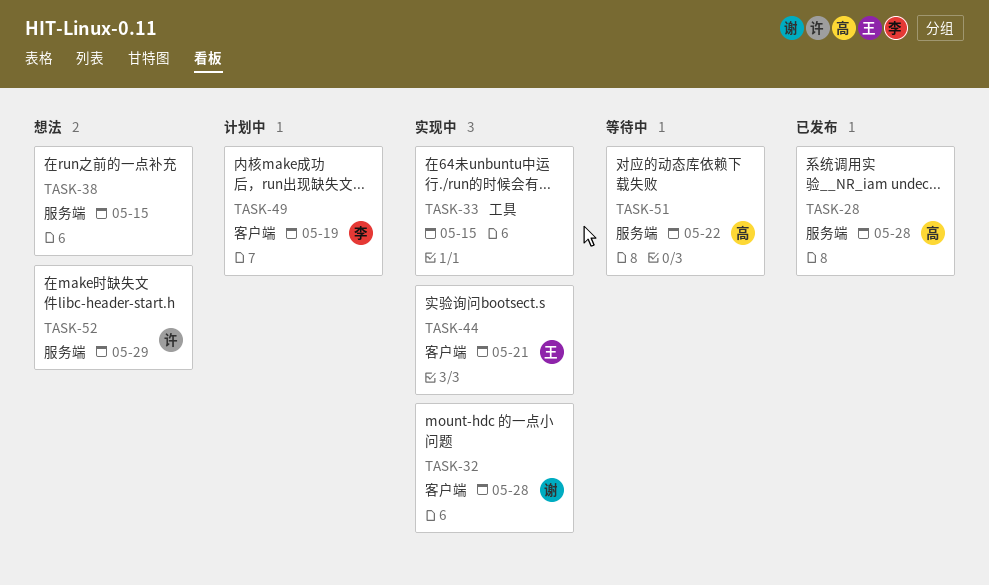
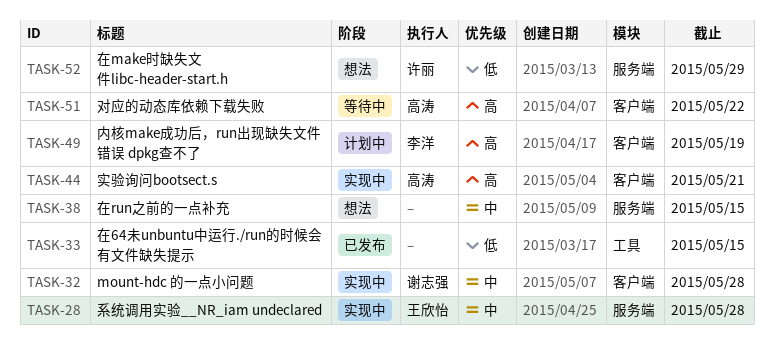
TASK-28, status: 已发布 -> 实现中
TASK-28, owner: 高涛 -> 王欣怡
TASK-33, status: 实现中 -> 已发布
TASK-44, owner: 王欣怡 -> 高涛
TASK-51, label: 服务端 -> 客户端

